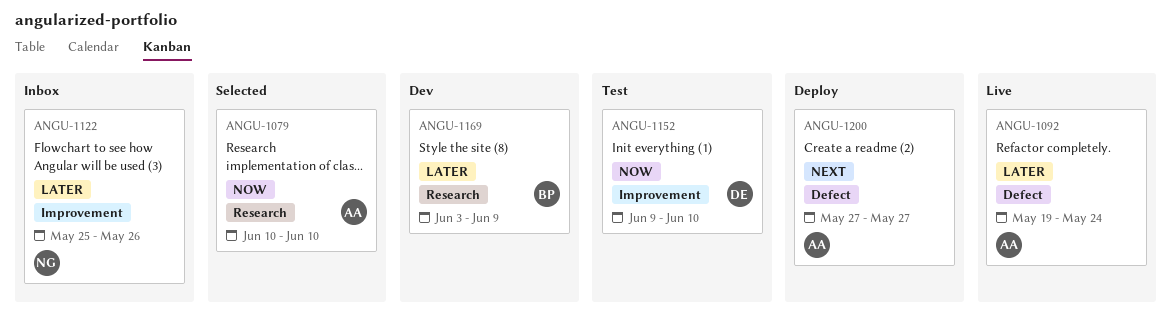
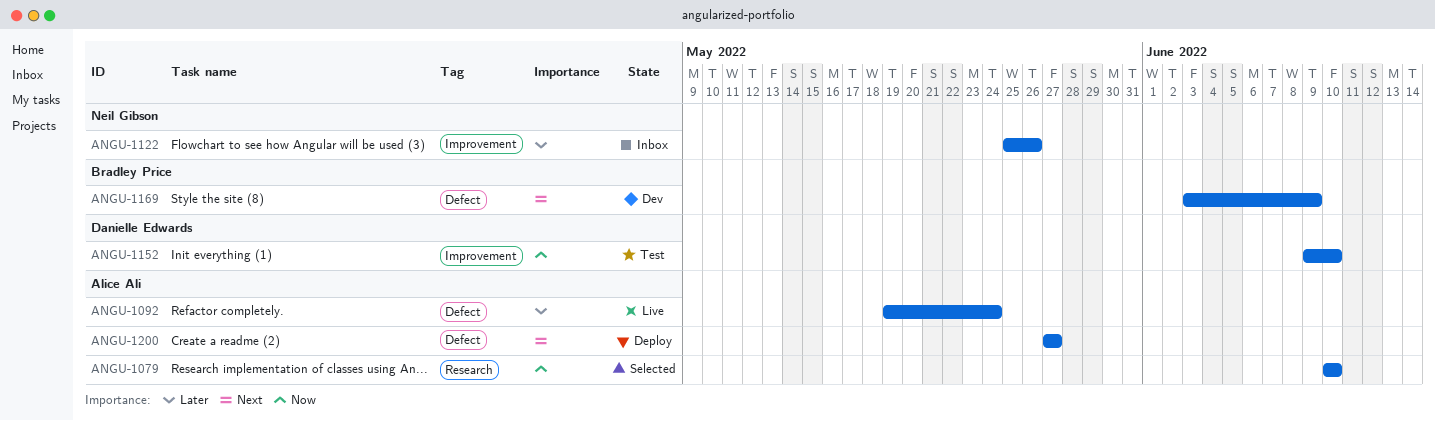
ANGU-1169, priority: Later -> Next
ANGU-1169, label: Research -> Defect

